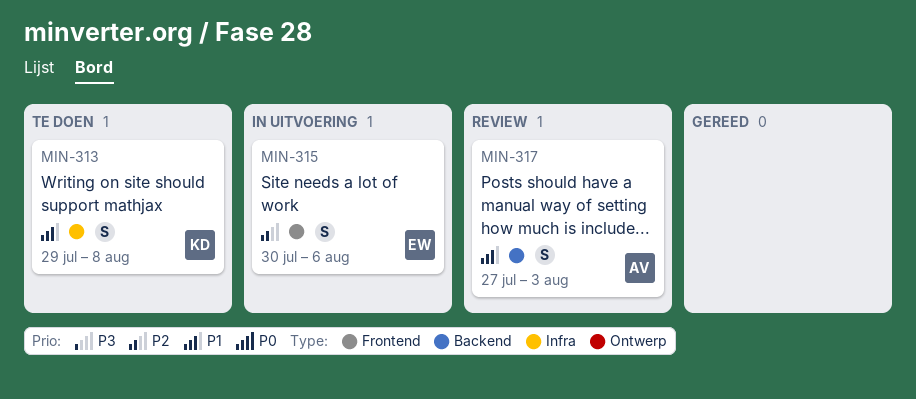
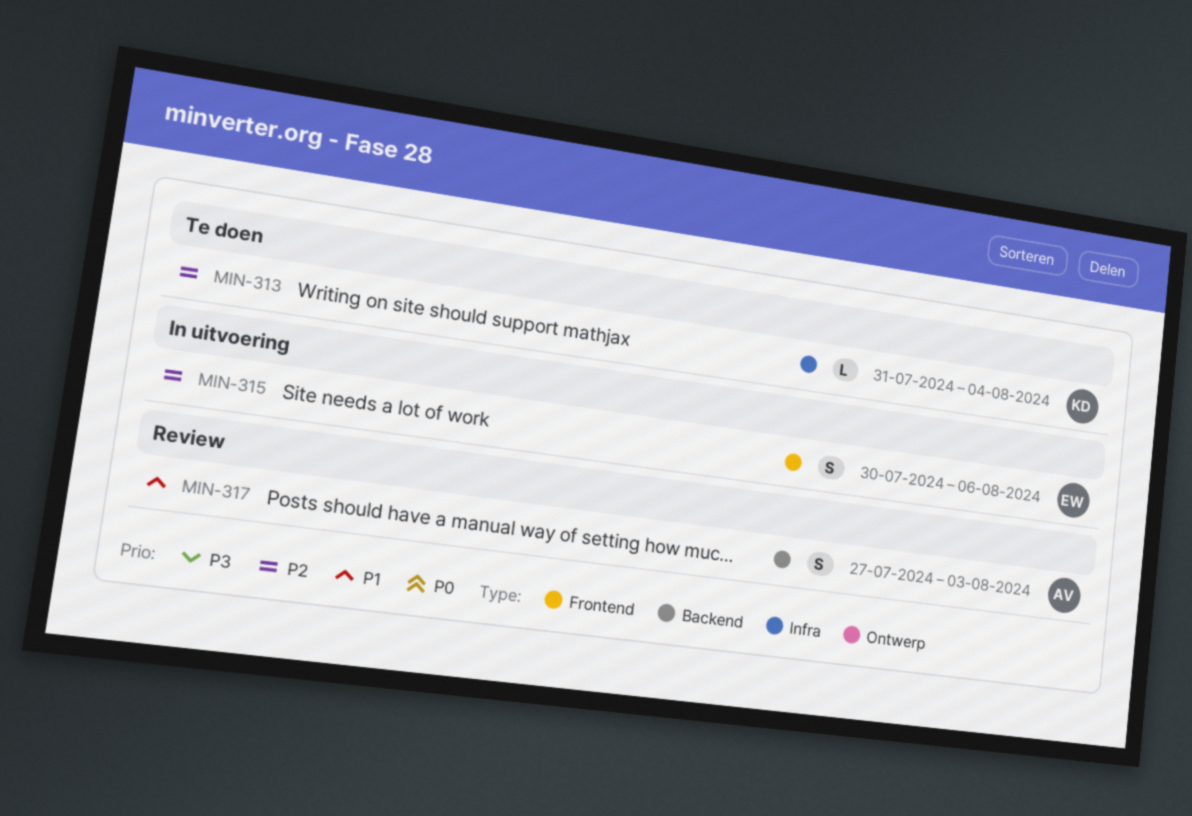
MIN-313, priority: P1 -> P2
MIN-313, estimate: S -> L
MIN-313, start: Jul 29 -> Jul 31
MIN-313, due: Aug 8 -> Aug 4

